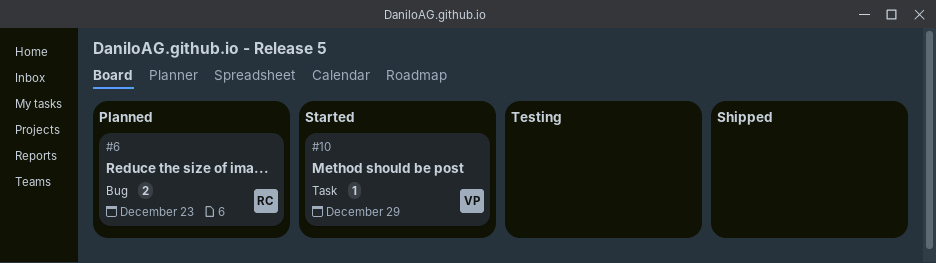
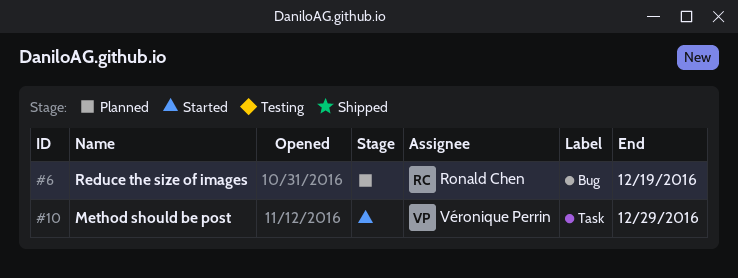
#6, due: Dec 23 -> Dec 19

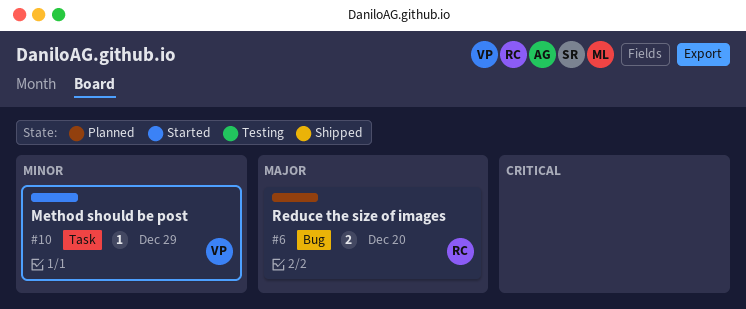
#6, due: Dec 19 -> Dec 20

